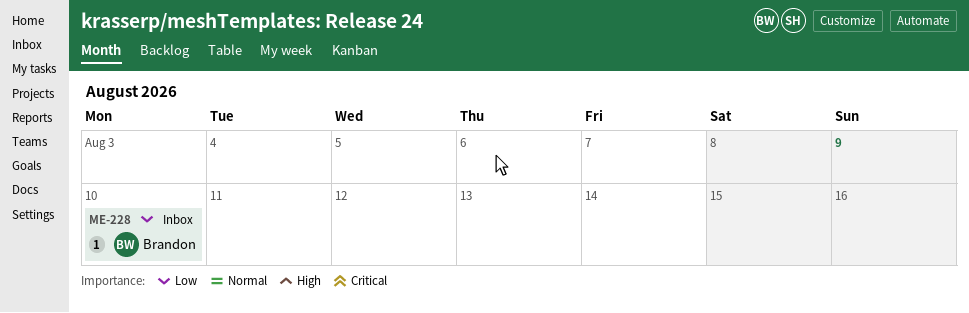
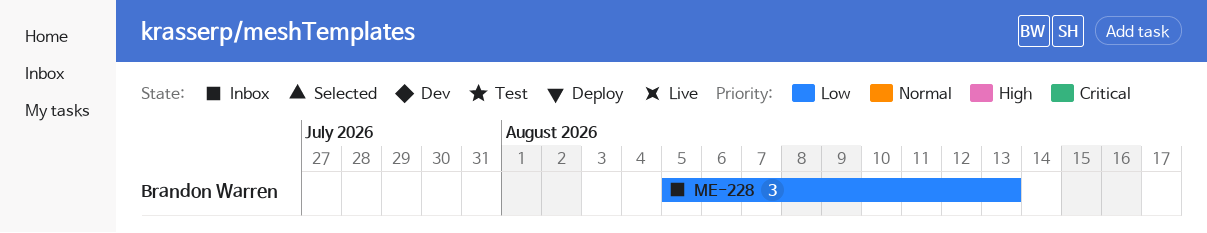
ME-228, estimate: 1 -> 3
ME-228, due: Aug 10 -> Aug 13

